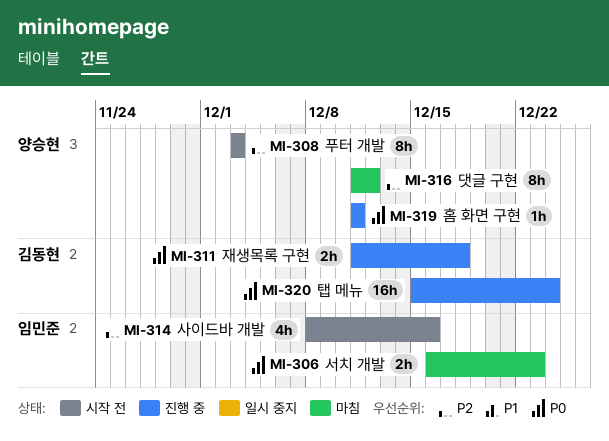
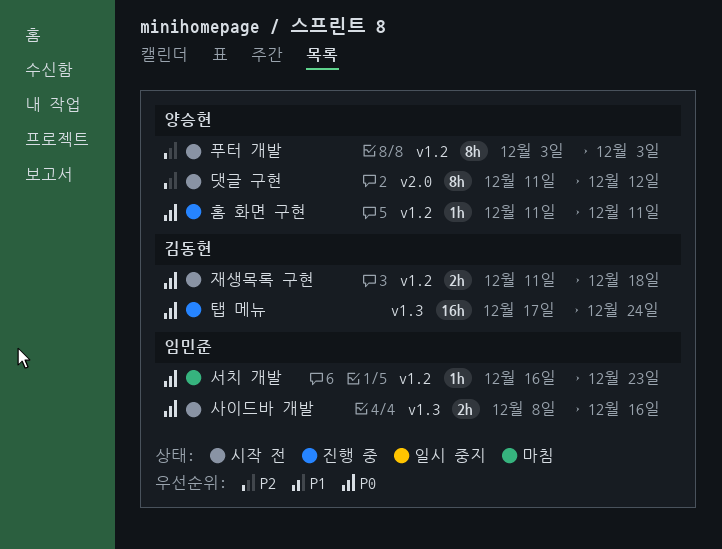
댓글 구현, status: 마침 -> 시작 전
사이드바 개발, priority: P2 -> P0
사이드바 개발, estimate: 4h -> 2h
서치 개발, estimate: 2h -> 1h
재생목록 구현, status: 진행 중 -> 시작 전
탭 메뉴, start: Dec 15 -> Dec 17

